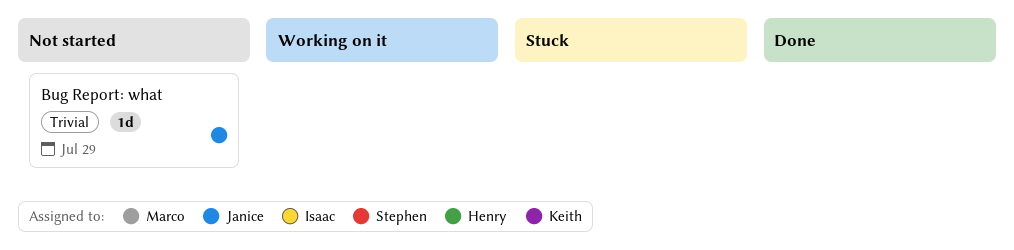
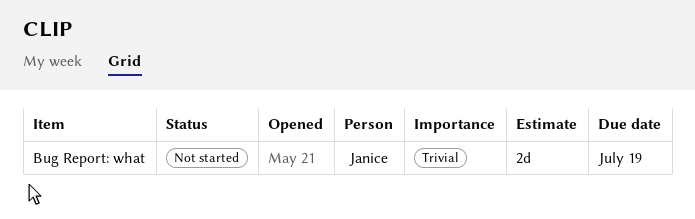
Bug Report: what, estimate: 1d -> 2d
Bug Report: what, due: Jul 29 -> Jul 19

